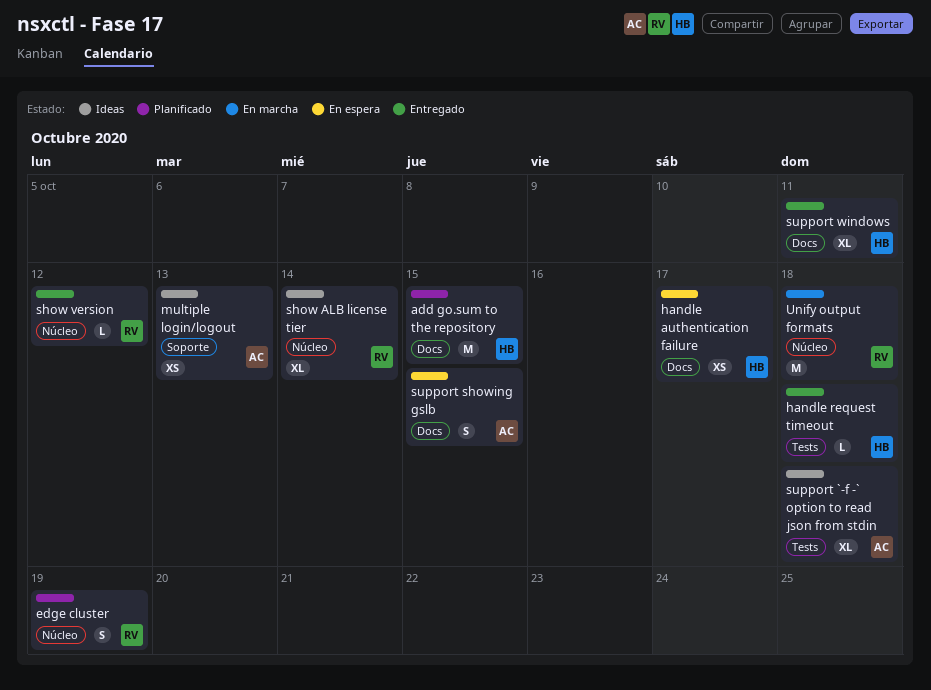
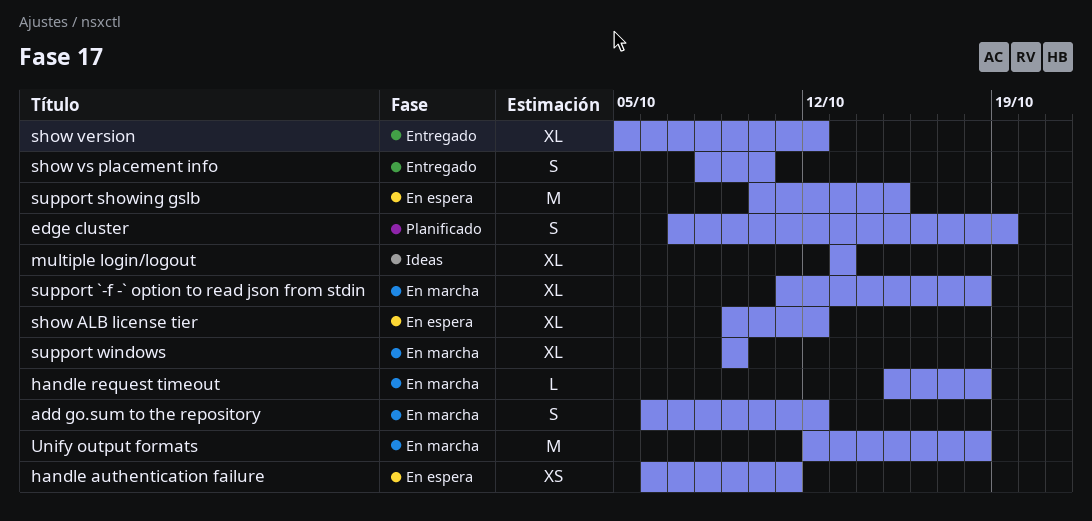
add go.sum to the repository, status: Planificado -> En marcha
add go.sum to the repository, estimate: M -> S
add go.sum to the repository, due: Oct 15 -> Oct 12
handle authentication failure, due: Oct 17 -> Oct 11
handle request timeout, status: Entregado -> En marcha
multiple login/logout, estimate: XS -> XL
show ALB license tier, status: Ideas -> En espera
show ALB license tier, due: Oct 14 -> Oct 12
show version, estimate: L -> XL
show vs placement info: none -> present
support `-f -` option to read json from stdin, status: Ideas -> En marcha
support showing gslb, estimate: S -> M
support windows, status: Entregado -> En marcha
support windows, due: Oct 11 -> Oct 9

